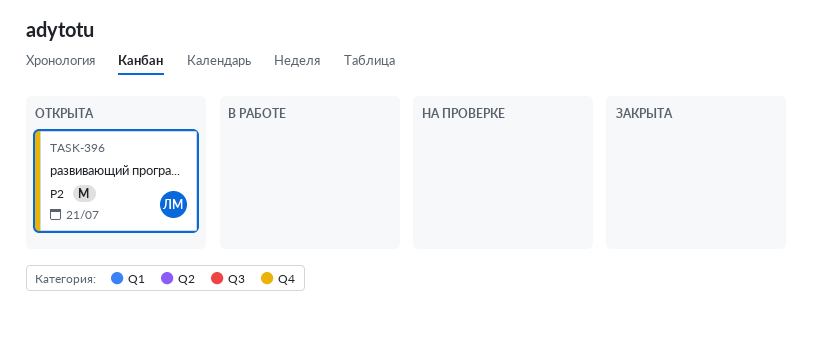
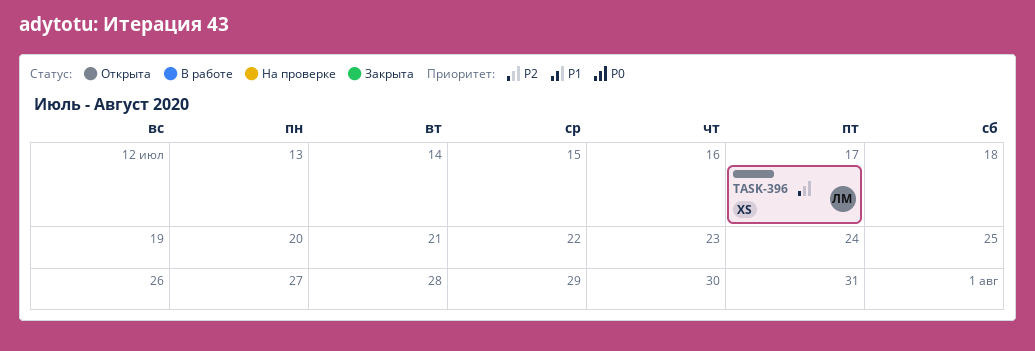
TASK-396, estimate: M -> XS
TASK-396, due: Jul 21 -> Jul 17

